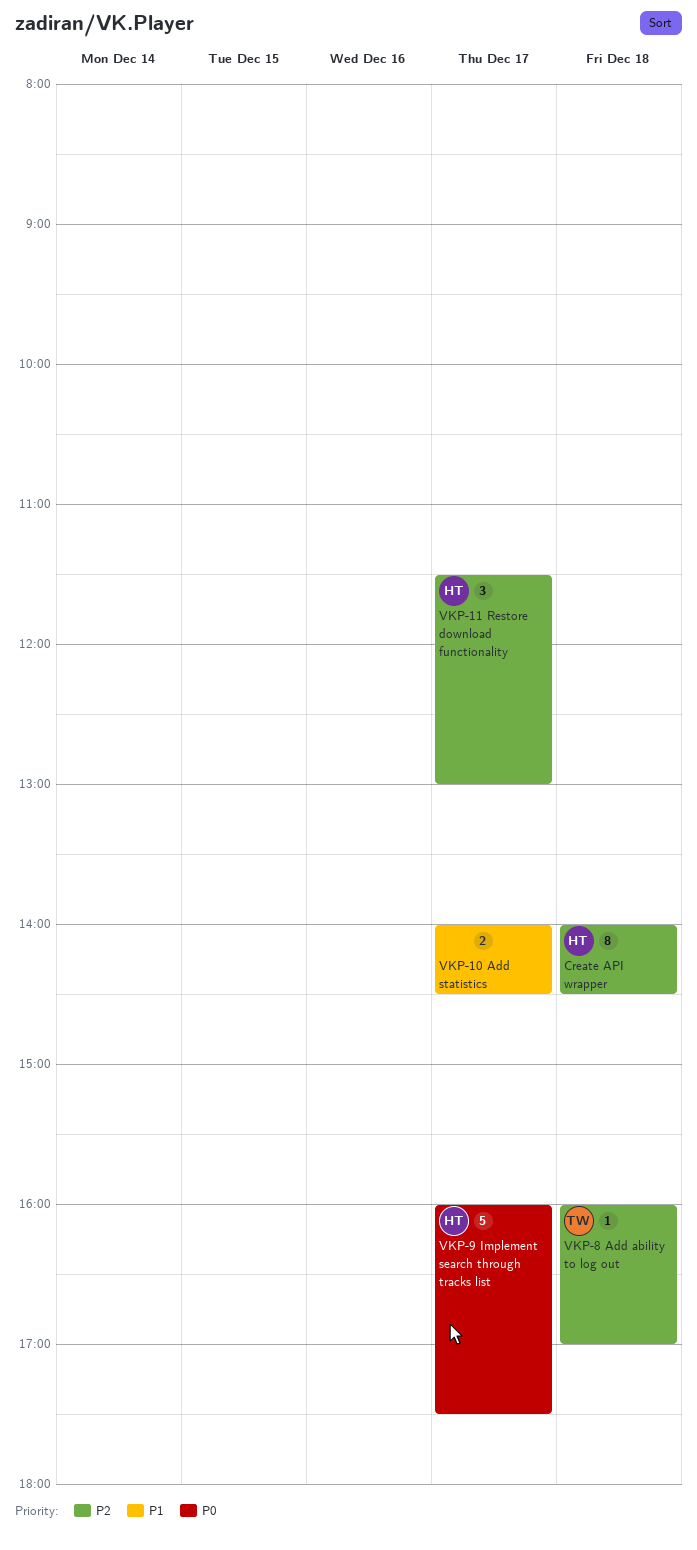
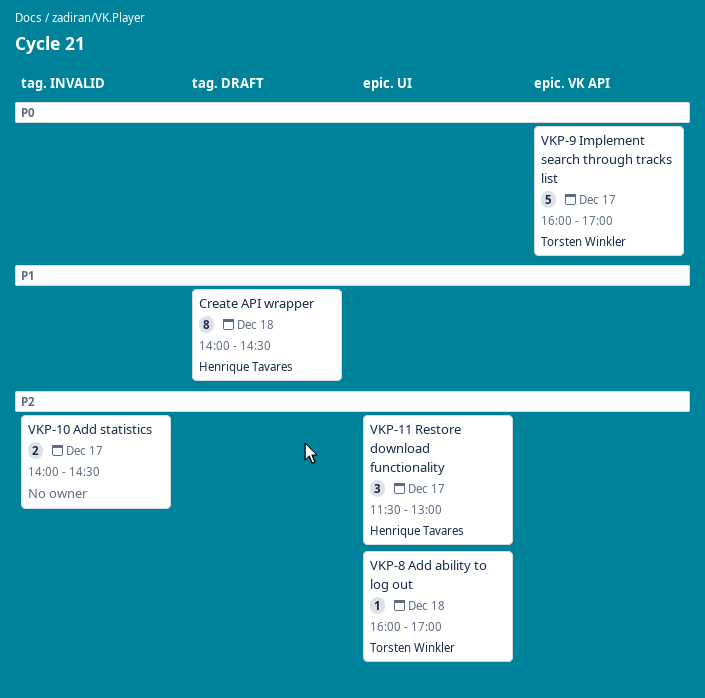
Create API wrapper, priority: P2 -> P1
VKP-10 Add statistics, priority: P1 -> P2
VKP-9 Implement search through tracks list, owner: Henrique Tavares -> Torsten Winkler
VKP-9 Implement search through tracks list, ends: 17:30 -> 17:00

